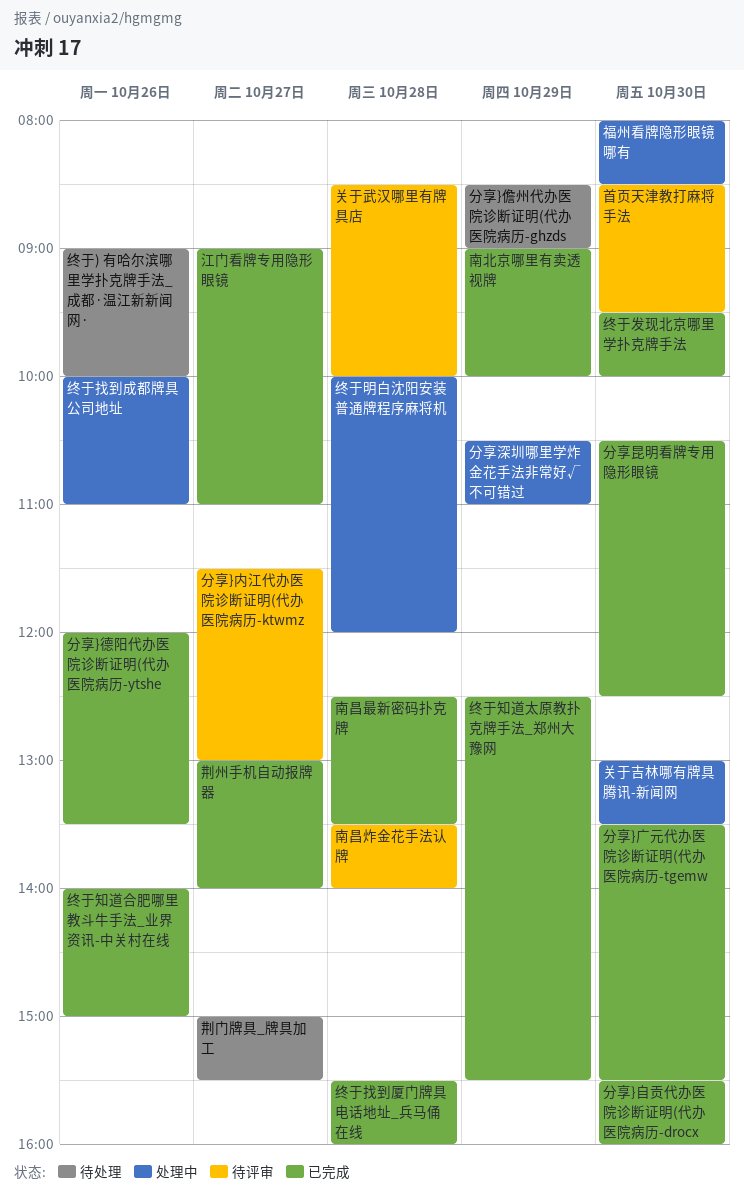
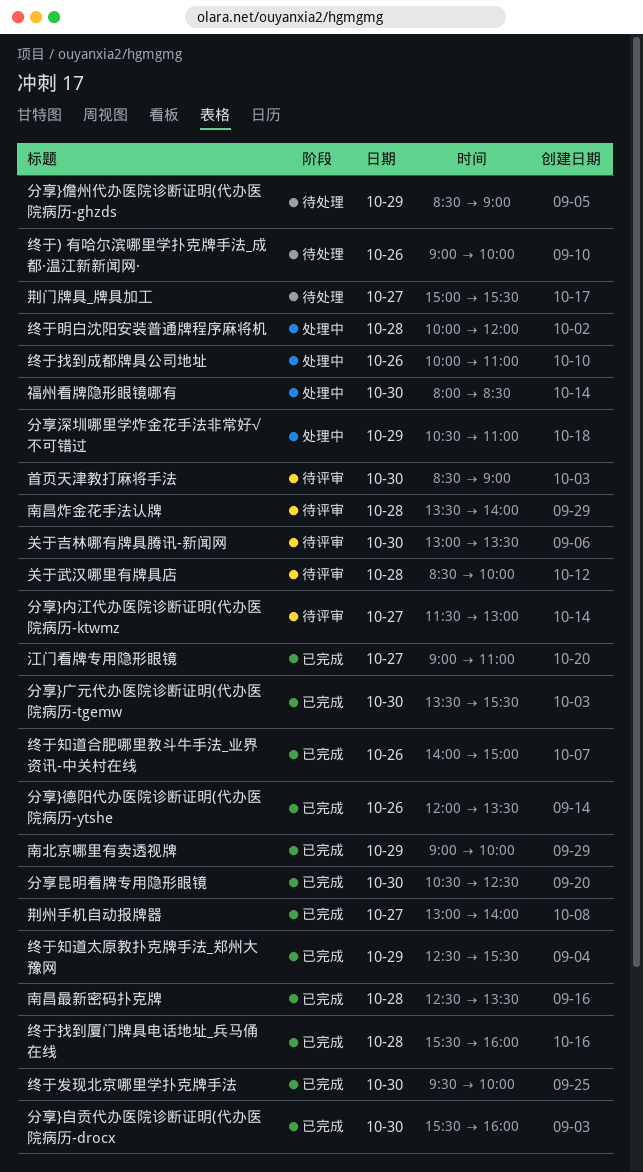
关于吉林哪有牌具腾讯-新闻网, status: 处理中 -> 待评审
首页天津教打麻将手法, ends: 09:30 -> 09:00

